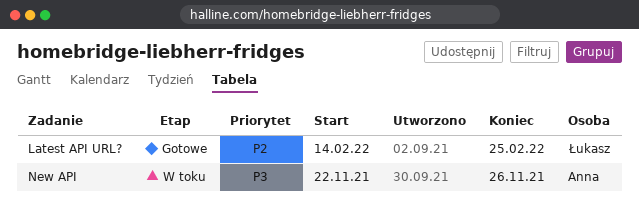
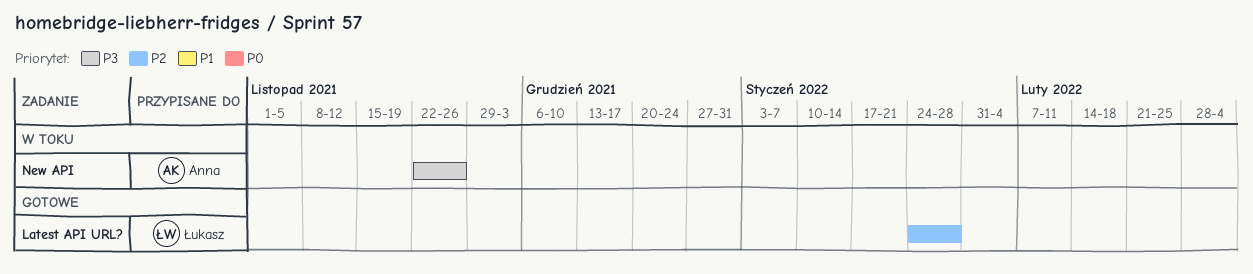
Latest API URL?, start: Feb 14 -> Jan 24
Latest API URL?, due: Feb 25 -> Jan 28

